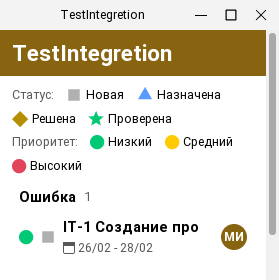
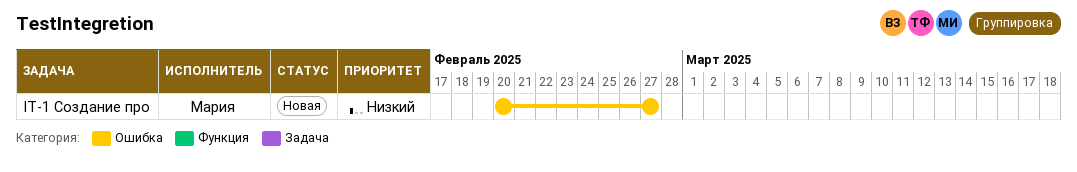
IT-1 Создание про, start: Feb 26 -> Feb 20
IT-1 Создание про, due: Feb 28 -> Feb 27

